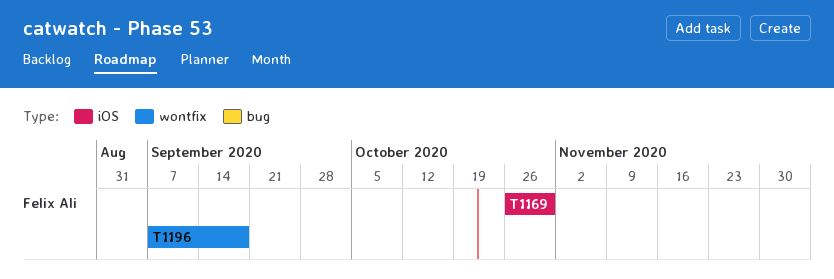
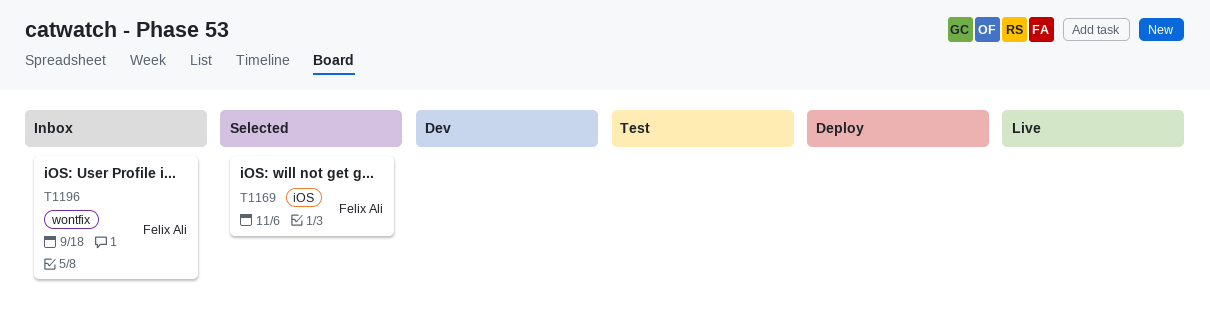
T1169, due: Oct 30 -> Nov 6

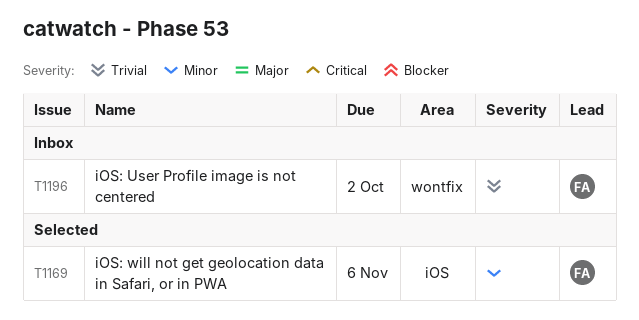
T1196, due: Sep 18 -> Oct 2

